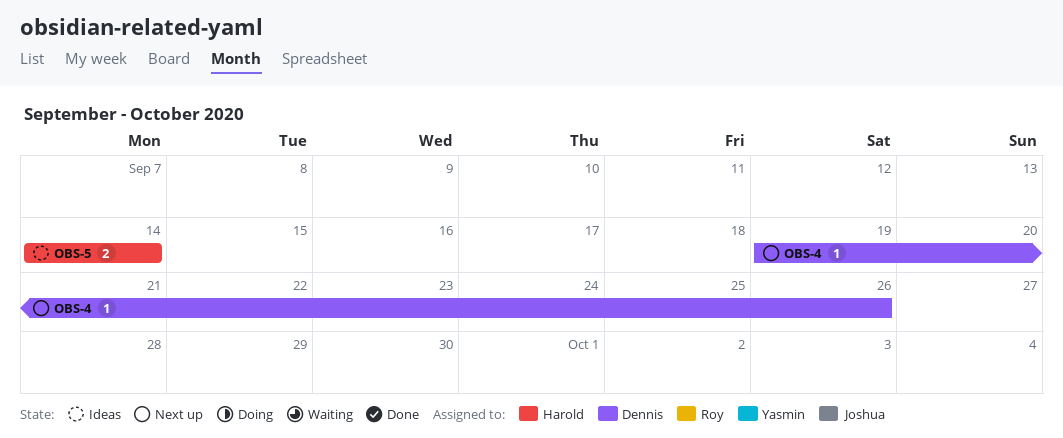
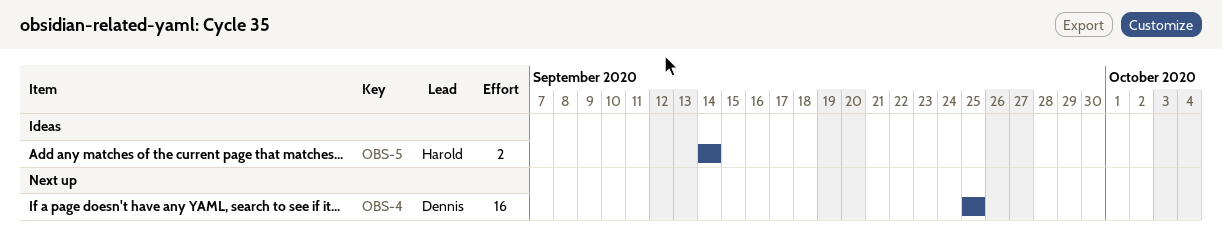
OBS-4, estimate: 1 -> 16
OBS-4, start: Sep 19 -> Sep 25
OBS-4, due: Sep 26 -> Sep 25

